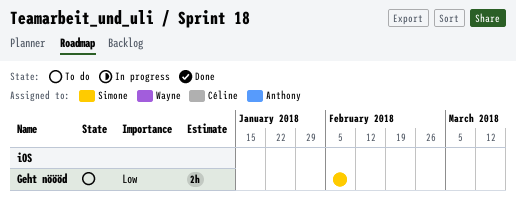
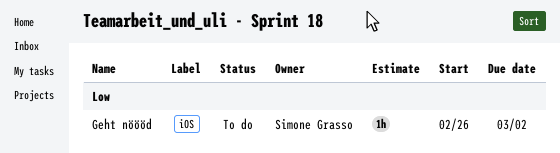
Geht nöööd, estimate: 2h -> 1h
Geht nöööd, start: Feb 5 -> Feb 26
Geht nöööd, due: Feb 9 -> Mar 2

